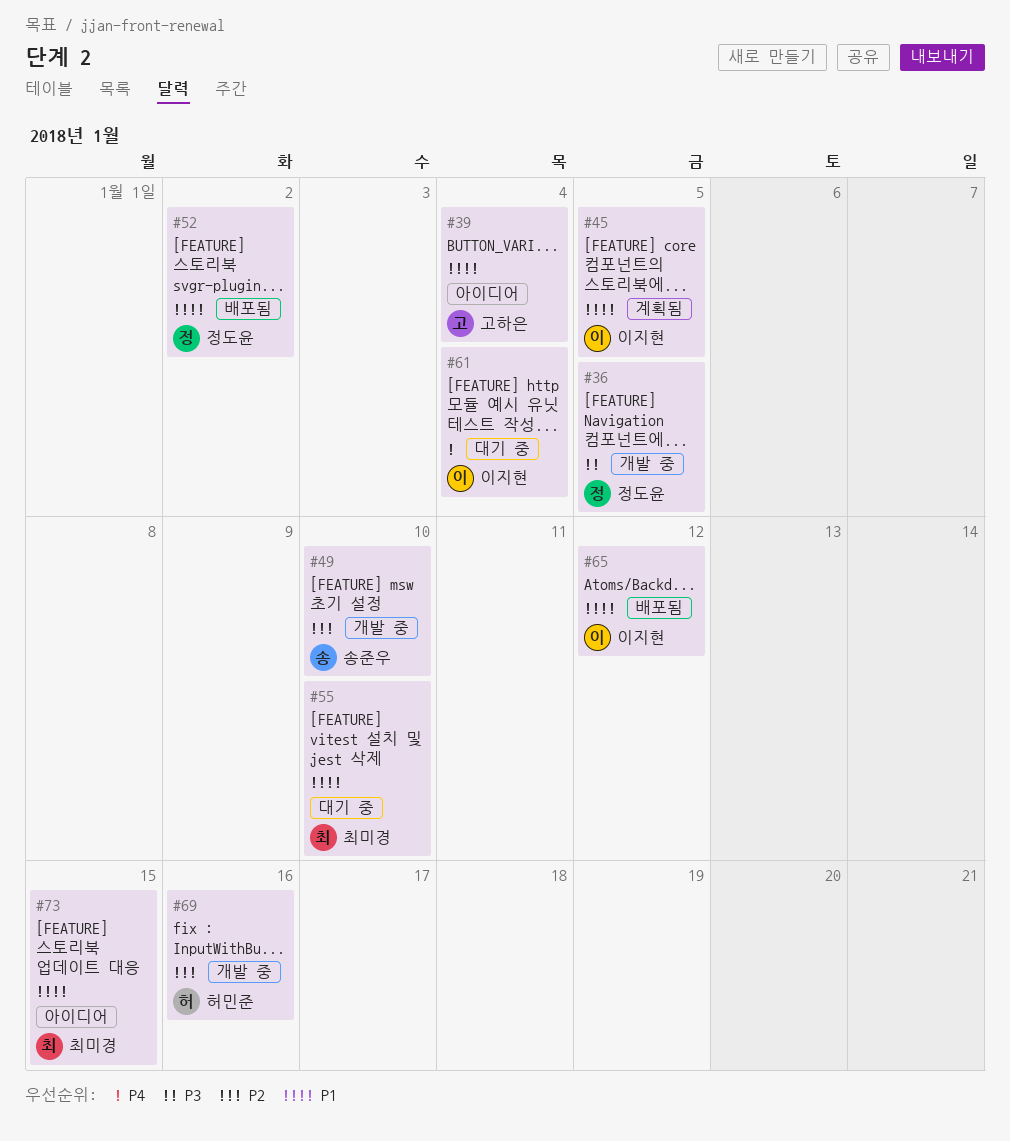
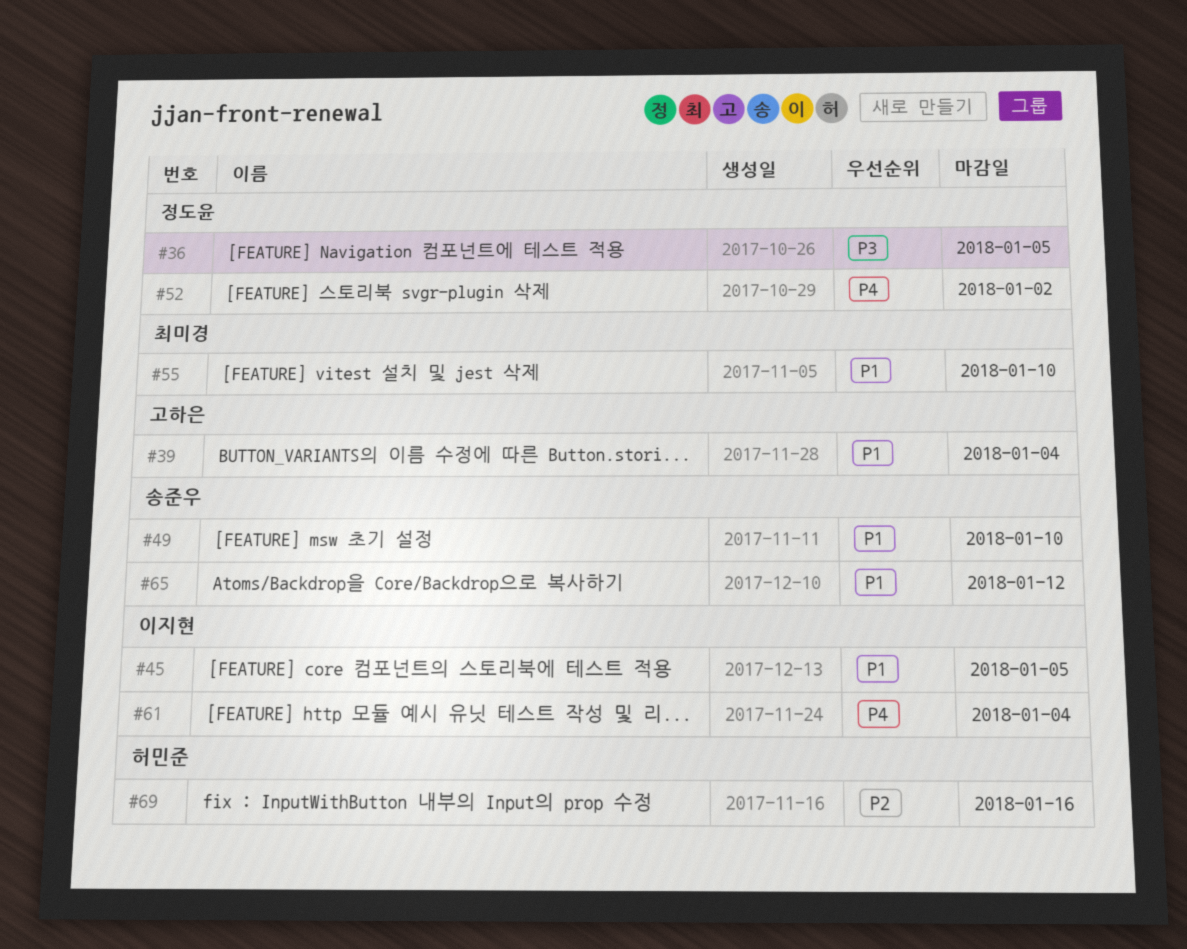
#49, priority: P2 -> P1
#52, priority: P1 -> P4
#65, owner: 이지현 -> 송준우
#73: present -> none

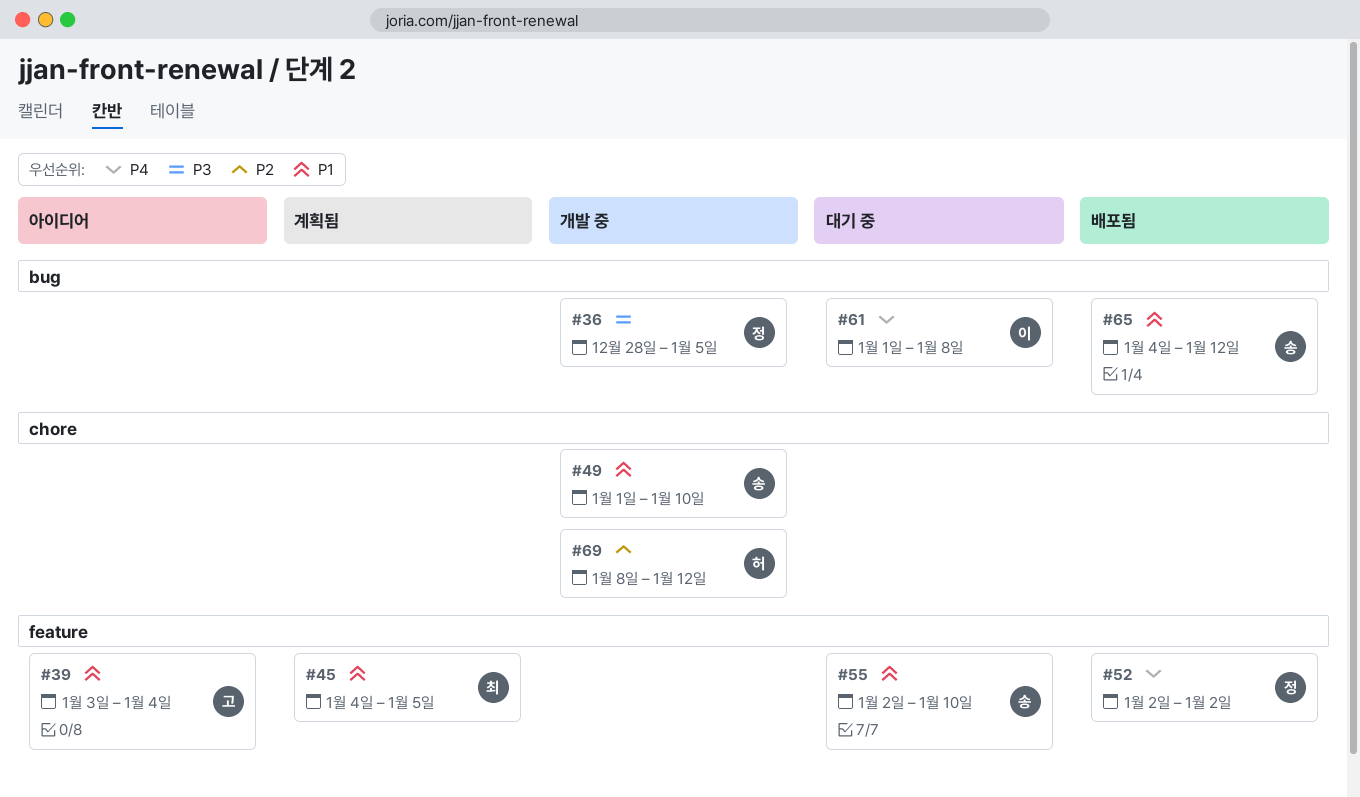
#45, owner: 이지현 -> 최미경
#55, owner: 최미경 -> 송준우
#61, due: Jan 4 -> Jan 8
#69, due: Jan 16 -> Jan 12

